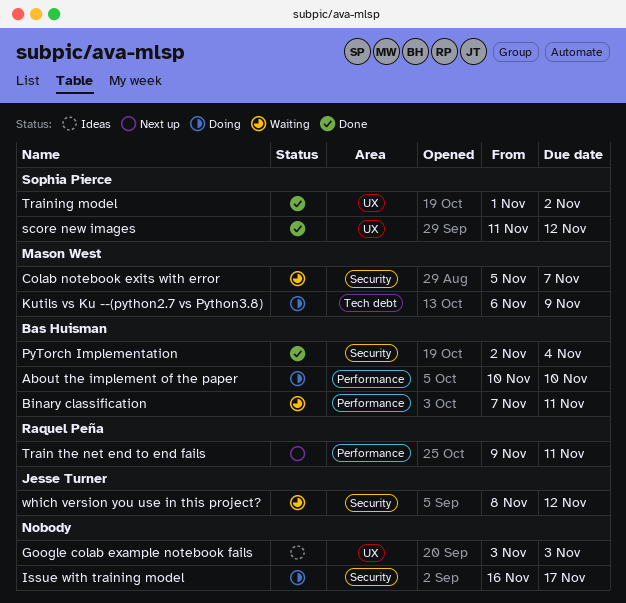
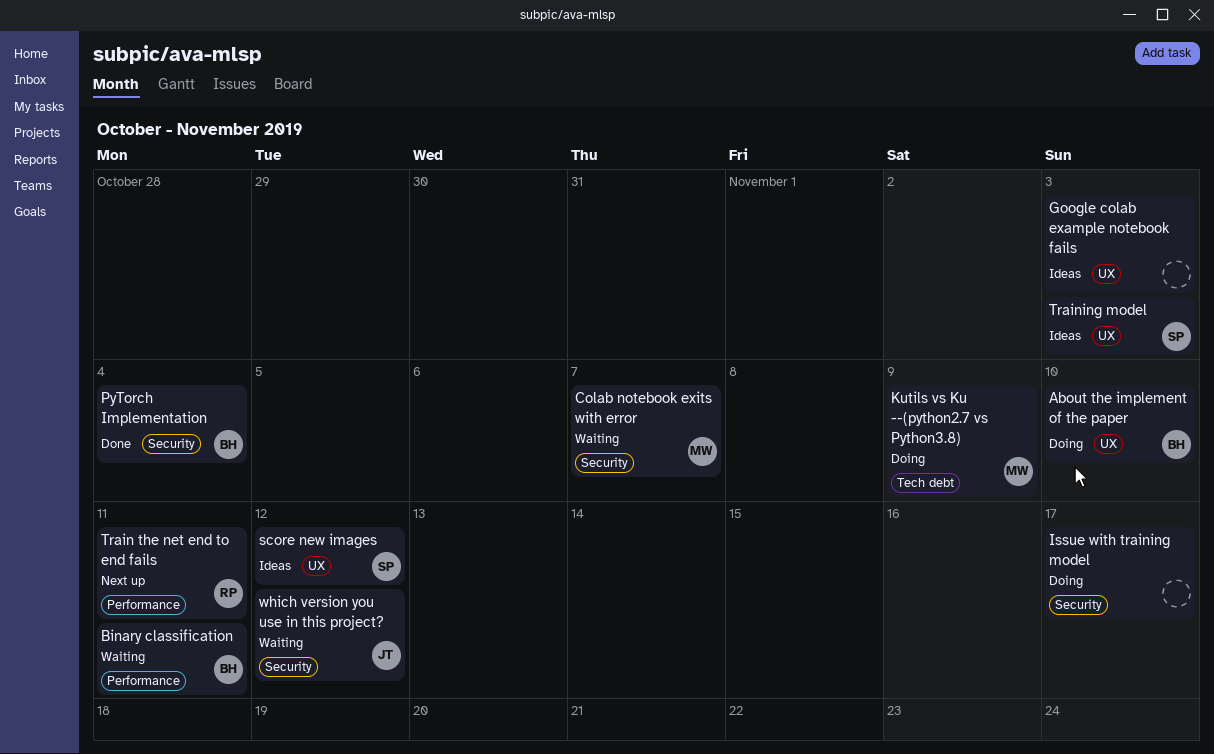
About the implement of the paper, label: Performance -> UX
score new images, status: Done -> Ideas
Training model, status: Done -> Ideas
Training model, due: Nov 2 -> Nov 3

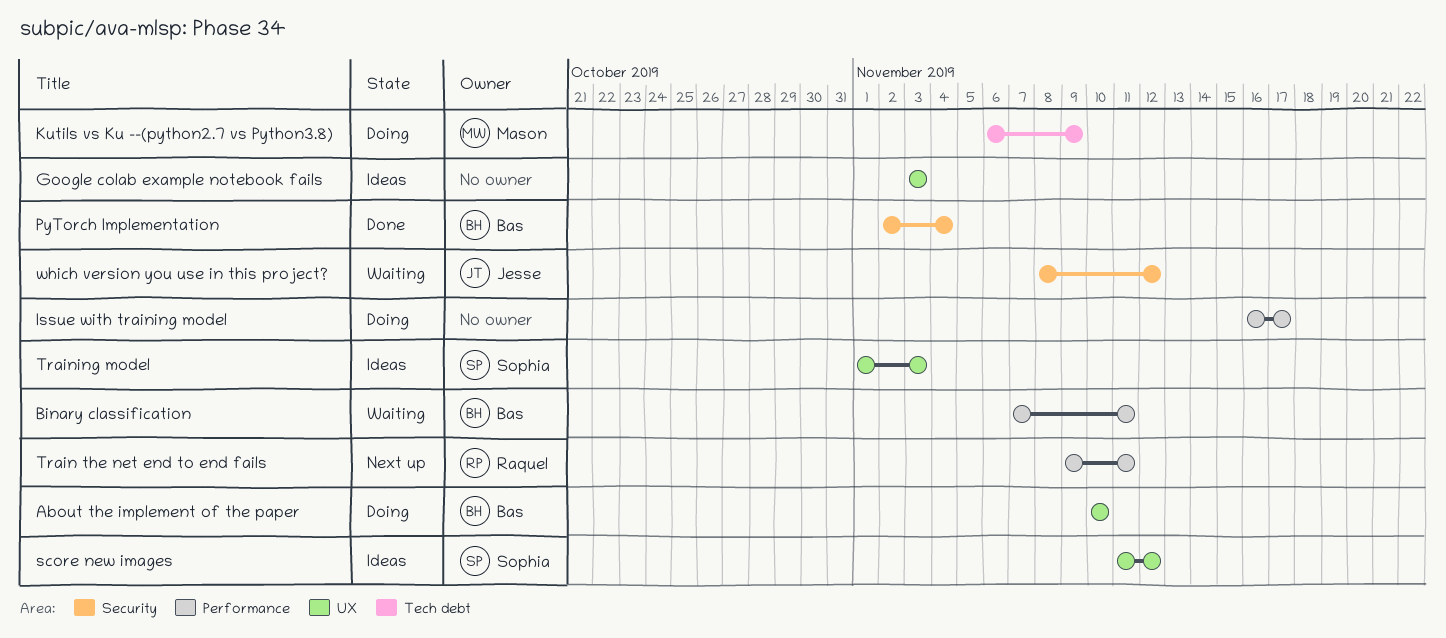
Colab notebook exits with error: present -> none
Issue with training model, label: Security -> Performance

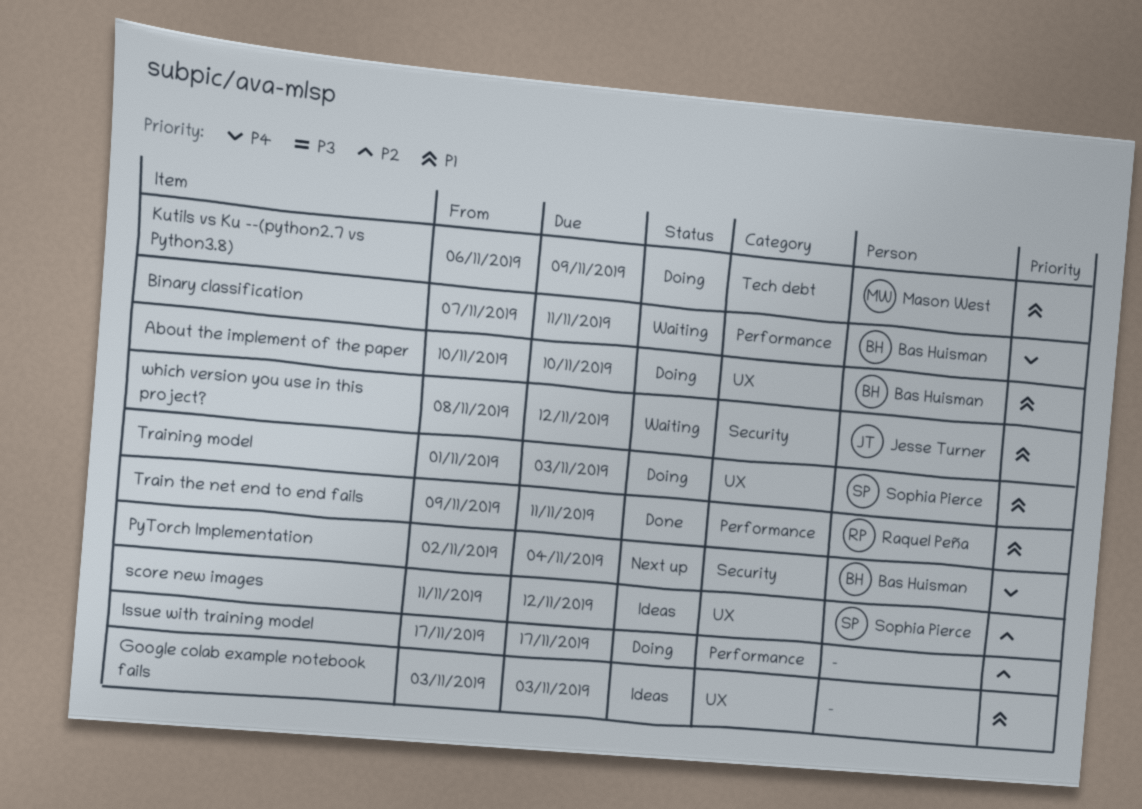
Issue with training model, start: Nov 16 -> Nov 17
PyTorch Implementation, status: Done -> Next up
Train the net end to end fails, status: Next up -> Done
Training model, status: Ideas -> Doing

